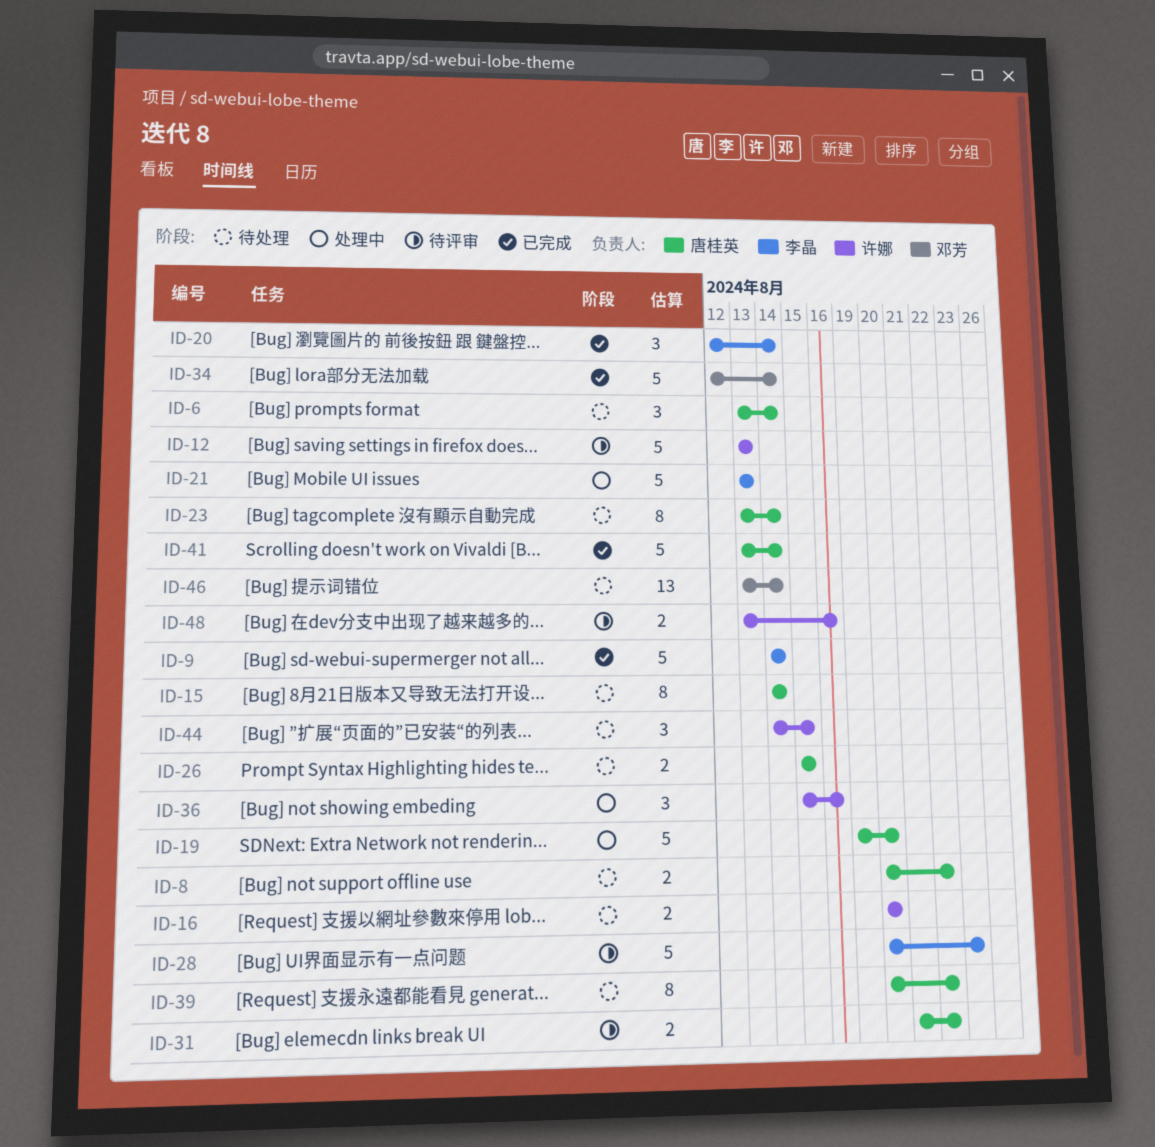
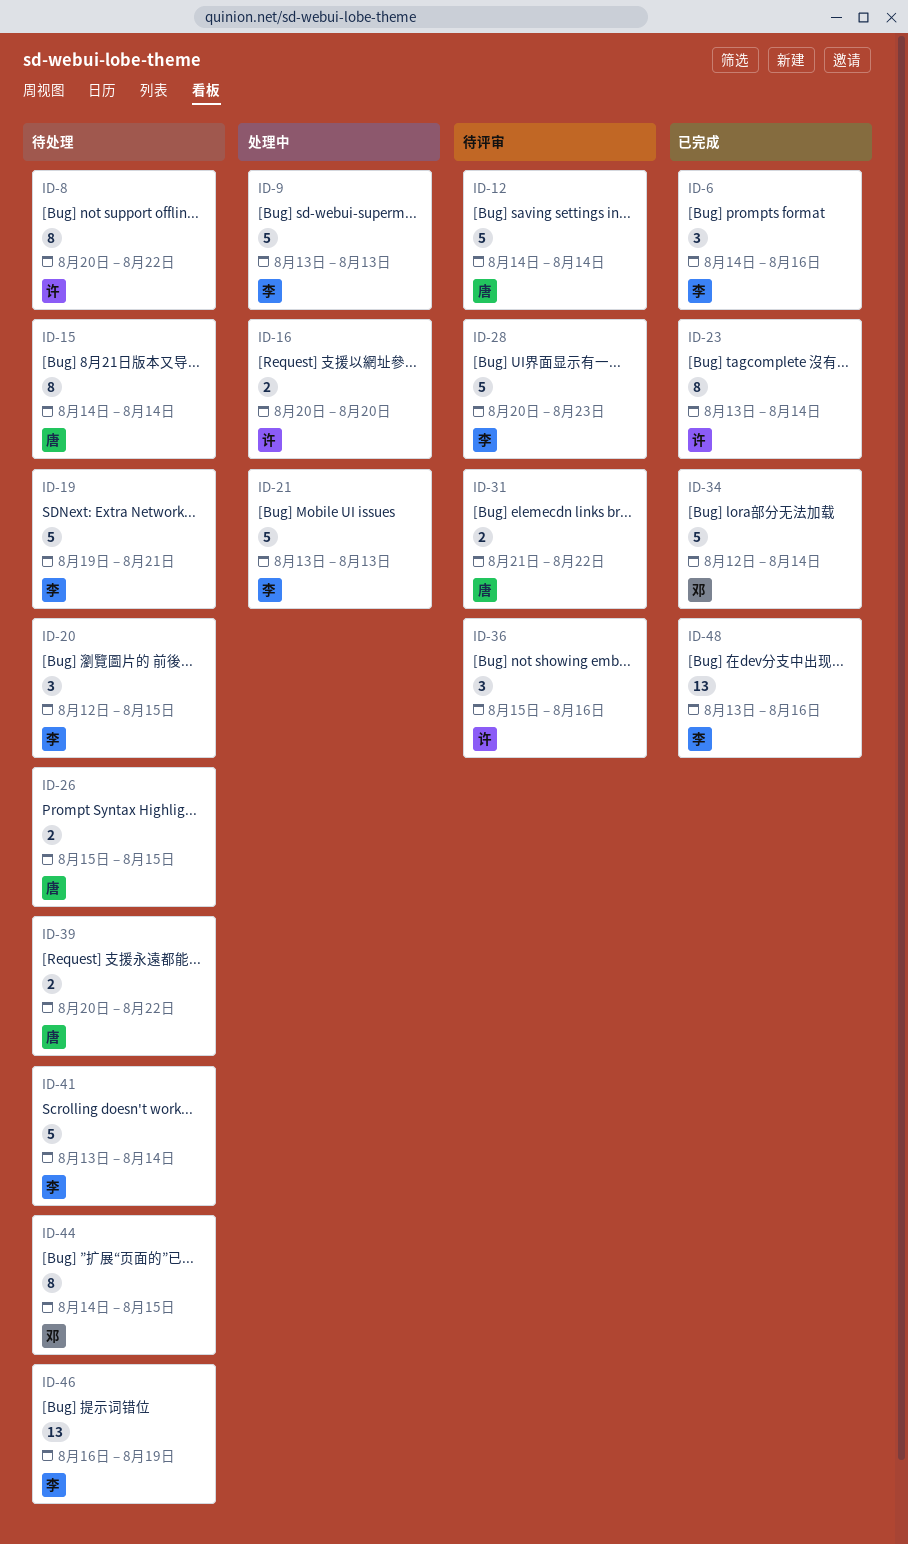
ID-6, status: 待处理 -> 已完成
ID-6, owner: 唐桂英 -> 李晶
ID-6, start: Aug 13 -> Aug 14
ID-6, due: Aug 14 -> Aug 16
ID-8, owner: 唐桂英 -> 许娜
ID-8, estimate: 2 -> 8
ID-9, status: 已完成 -> 处理中
ID-9, start: Aug 14 -> Aug 13
ID-9, due: Aug 14 -> Aug 13
ID-12, owner: 许娜 -> 唐桂英
ID-12, start: Aug 13 -> Aug 14
ID-12, due: Aug 13 -> Aug 14
ID-16, status: 待处理 -> 处理中
ID-19, status: 处理中 -> 待处理
ID-19, owner: 唐桂英 -> 李晶
ID-19, due: Aug 20 -> Aug 21
ID-20, status: 已完成 -> 待处理
ID-20, due: Aug 14 -> Aug 15
ID-23, status: 待处理 -> 已完成
ID-23, owner: 唐桂英 -> 许娜
ID-36, status: 处理中 -> 待评审
ID-39, estimate: 8 -> 2
ID-41, status: 已完成 -> 待处理
ID-41, owner: 唐桂英 -> 李晶
ID-44, owner: 许娜 -> 邓芳
ID-44, estimate: 3 -> 8
ID-46, owner: 邓芳 -> 李晶
ID-46, start: Aug 13 -> Aug 16
ID-46, due: Aug 14 -> Aug 19
ID-48, status: 待评审 -> 已完成
ID-48, owner: 许娜 -> 李晶
ID-48, estimate: 2 -> 13

